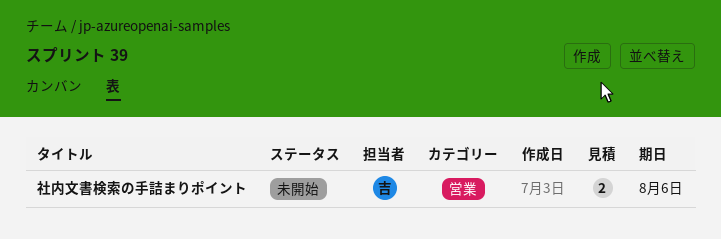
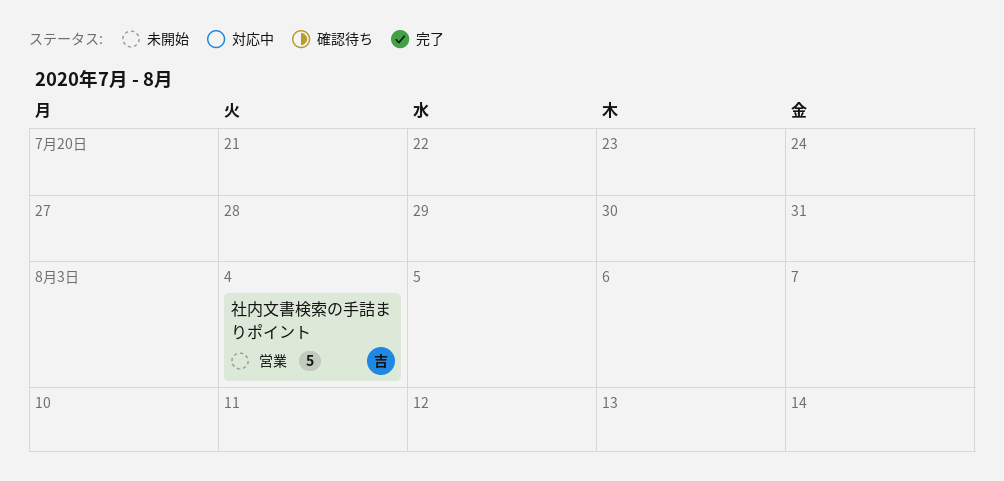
社内文書検索の手詰まりポイント, estimate: 2 -> 5
社内文書検索の手詰まりポイント, due: Aug 6 -> Aug 4

